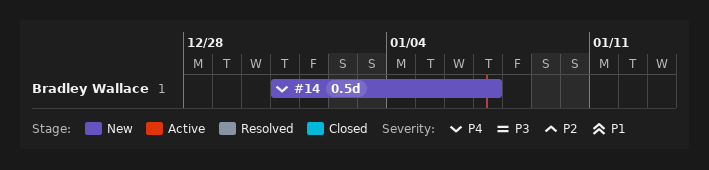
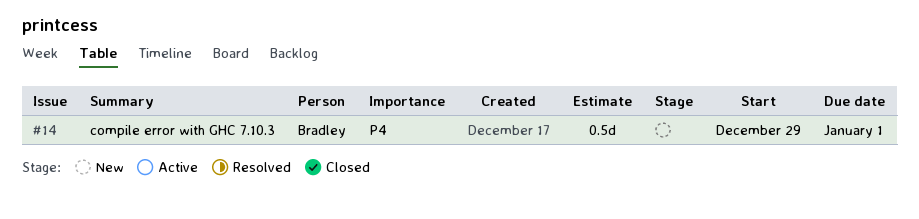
#14, start: Dec 31 -> Dec 29
#14, due: Jan 7 -> Jan 1

